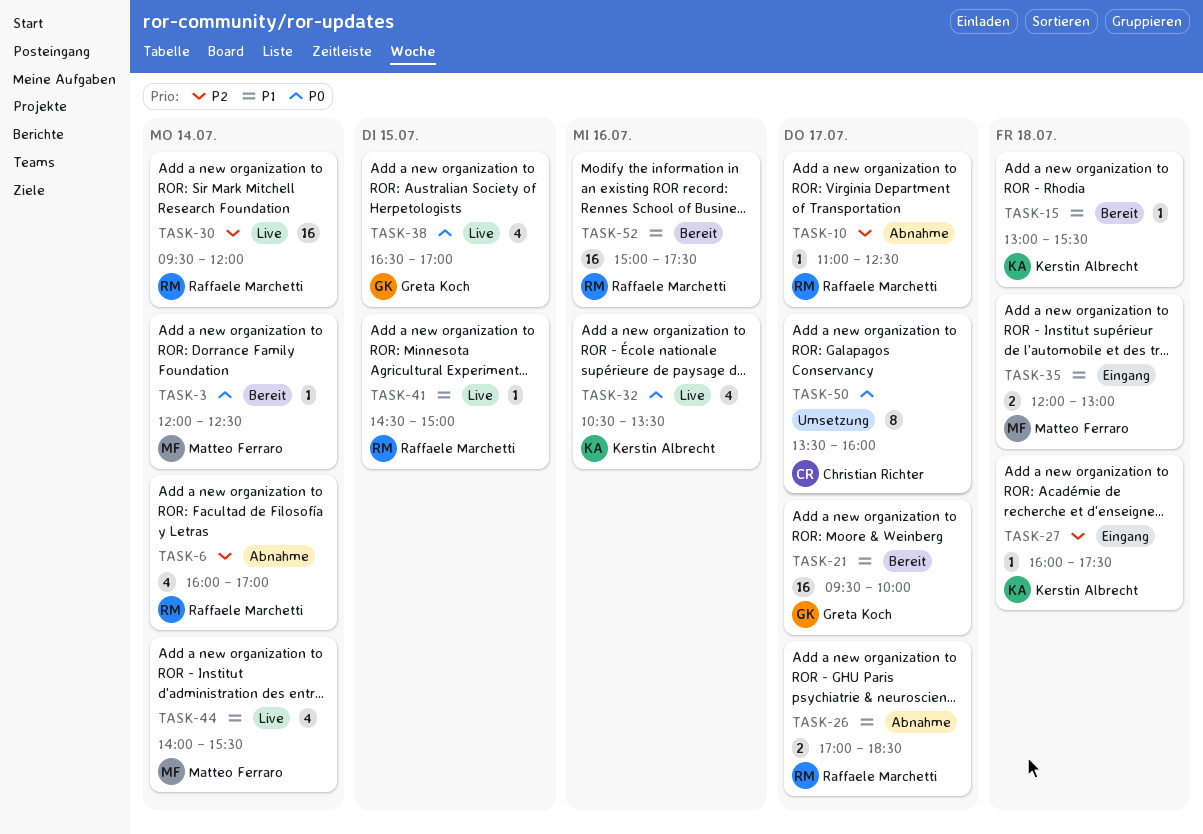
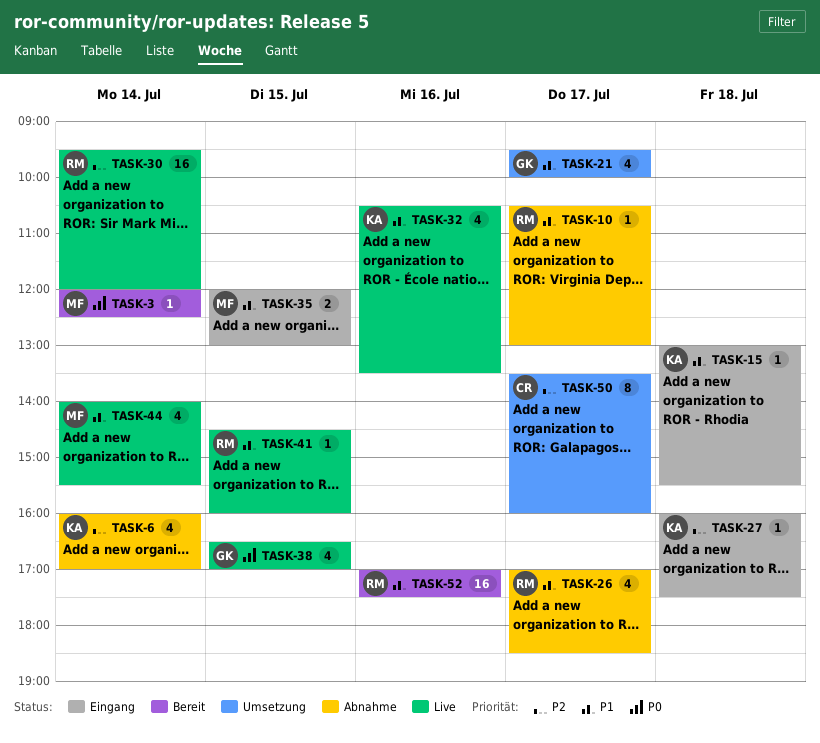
TASK-6, owner: Raffaele Marchetti -> Kerstin Albrecht
TASK-10, priority: P2 -> P1
TASK-10, begins: 11:00 -> 10:30
TASK-10, ends: 12:30 -> 13:00
TASK-15, status: Bereit -> Eingang
TASK-21, status: Bereit -> Umsetzung
TASK-21, estimate: 16 -> 4
TASK-26, estimate: 2 -> 4
TASK-32, priority: P0 -> P1
TASK-35, day: Jul 18 -> Jul 15
TASK-41, ends: 15:00 -> 16:00
TASK-50, priority: P0 -> P2
TASK-52, begins: 15:00 -> 17:00

